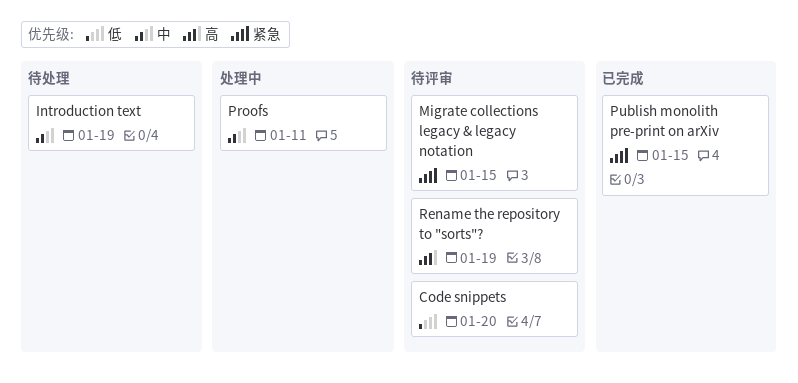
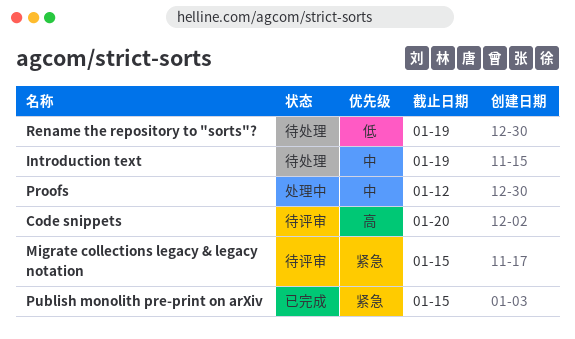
Code snippets, priority: 低 -> 高
Proofs, due: Jan 11 -> Jan 12
Rename the repository to "sorts"?, status: 待评审 -> 待处理
Rename the repository to "sorts"?, priority: 高 -> 低

